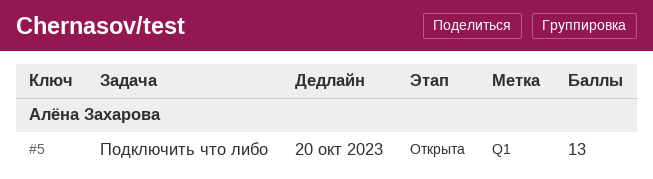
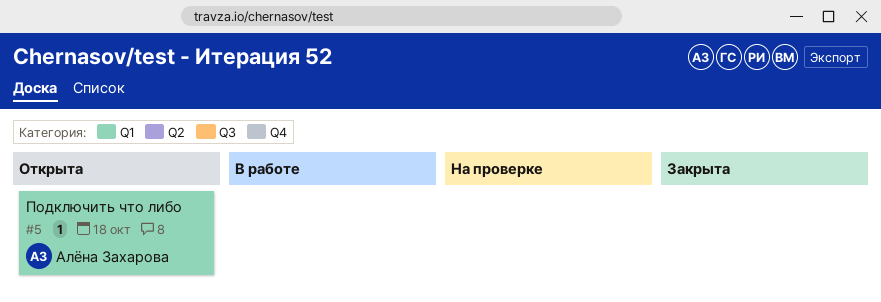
#5, estimate: 13 -> 1
#5, due: Oct 20 -> Oct 18

